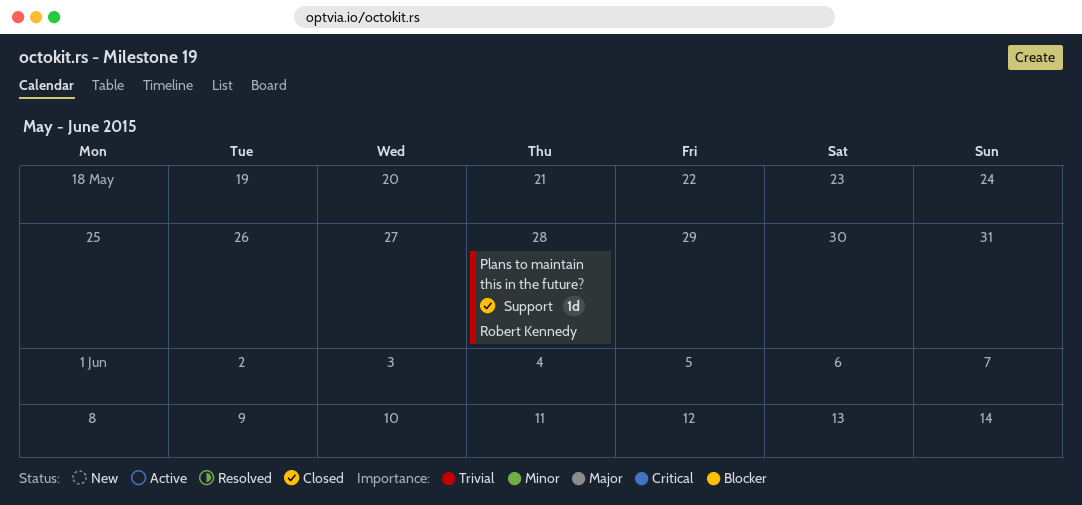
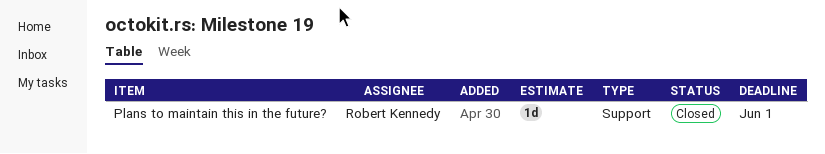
Plans to maintain this in the future?, due: May 28 -> Jun 1

